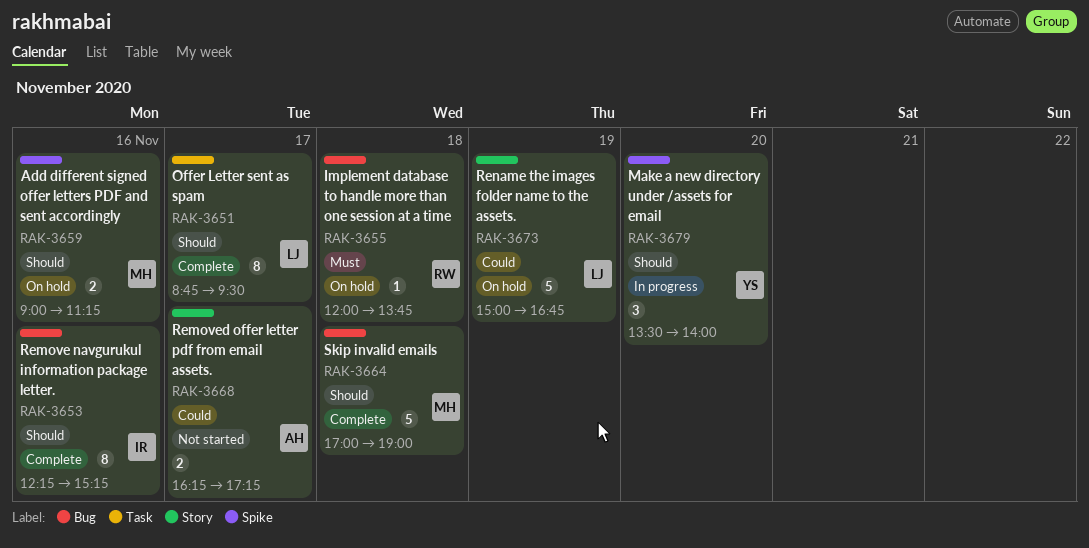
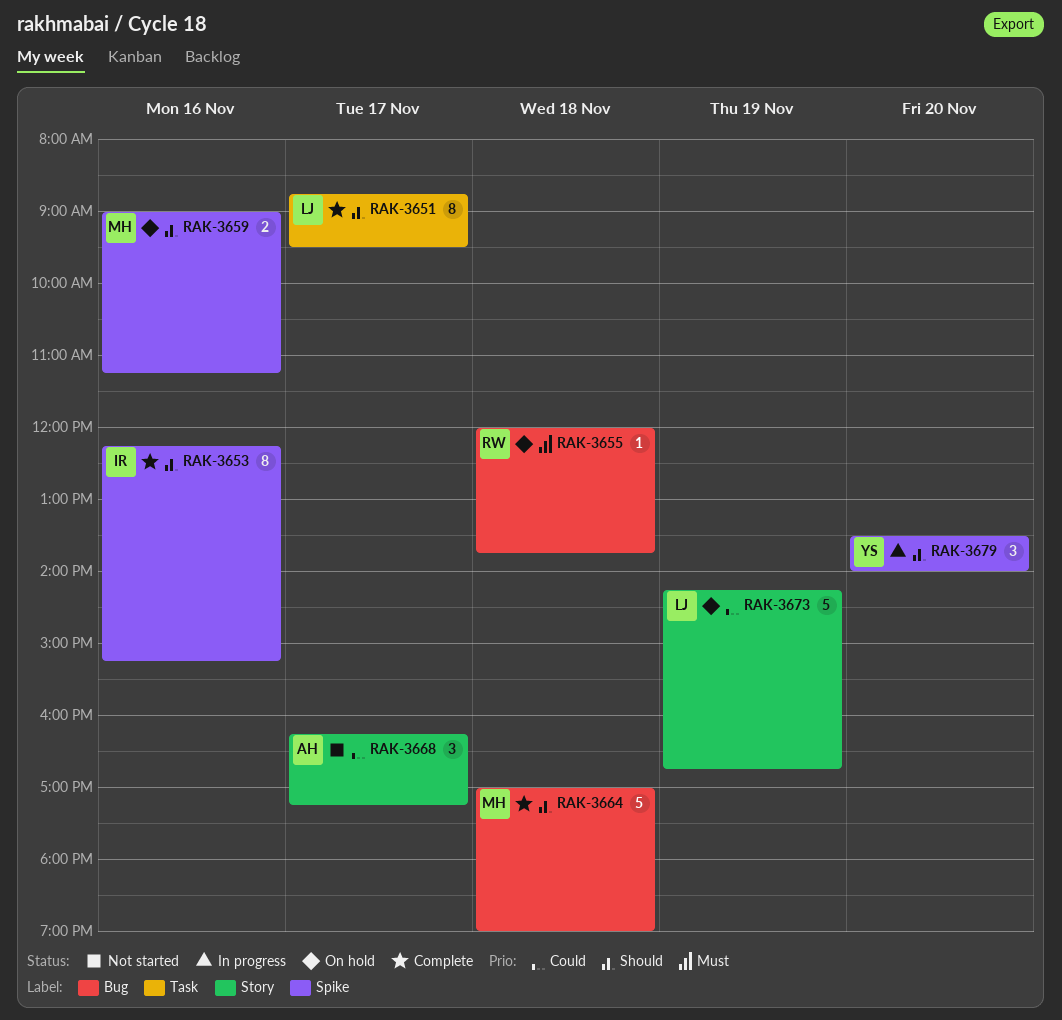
RAK-3653, label: Bug -> Spike
RAK-3668, estimate: 2 -> 3
RAK-3673, begins: 15:00 -> 14:15

